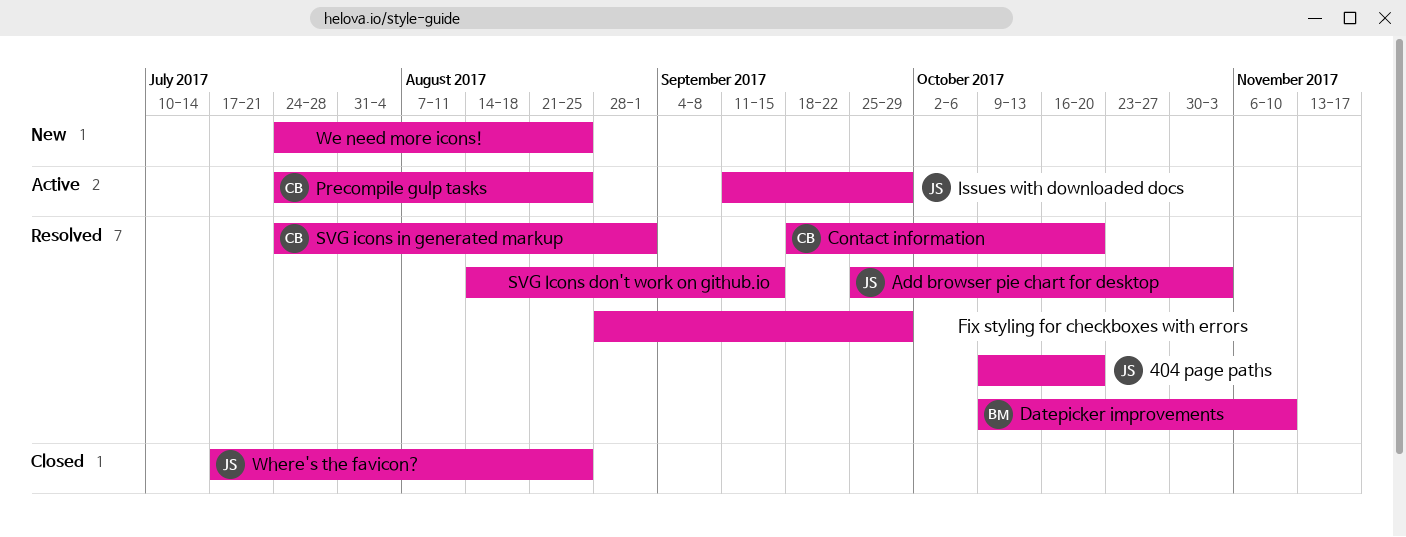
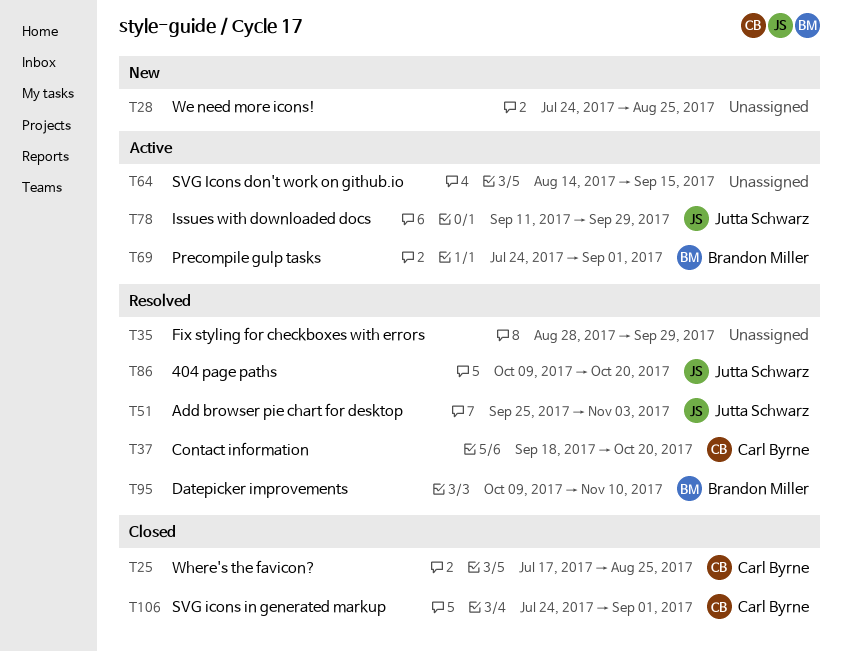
Precompile gulp tasks, owner: Carl Byrne -> Brandon Miller
Precompile gulp tasks, due: Aug 25 -> Sep 1
SVG Icons don't work on github.io, status: Resolved -> Active
SVG icons in generated markup, status: Resolved -> Closed
Where's the favicon?, owner: Jutta Schwarz -> Carl Byrne

